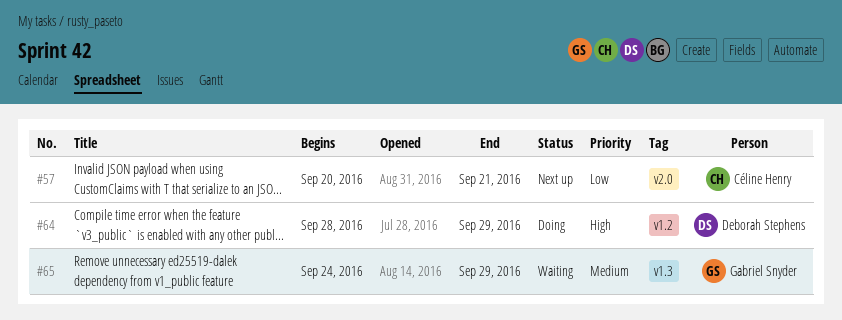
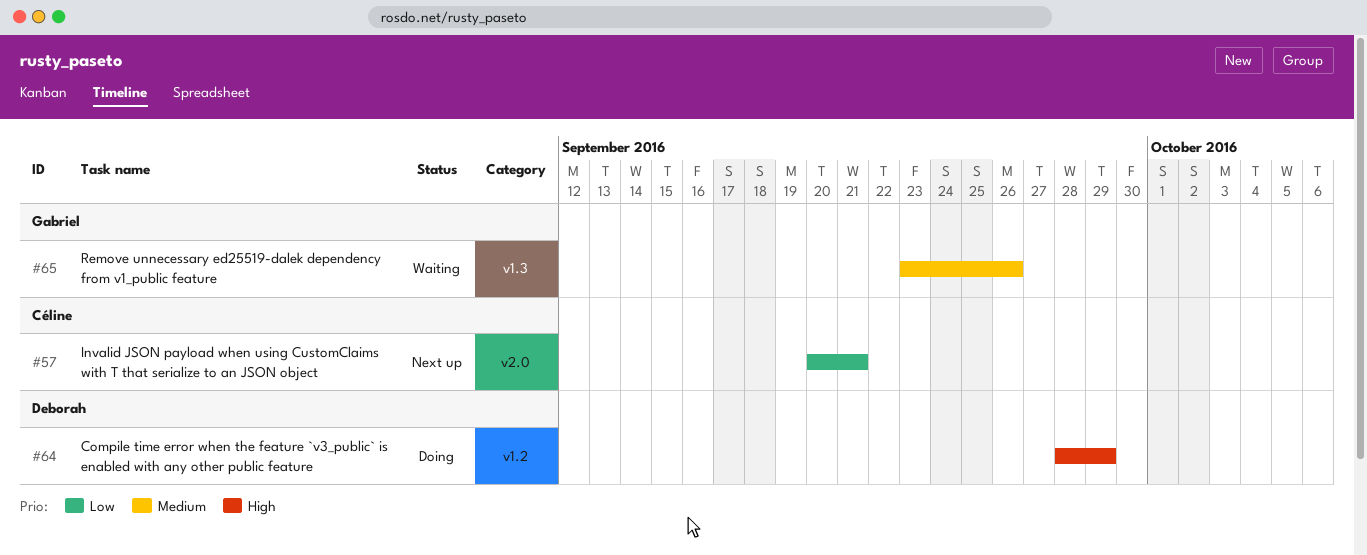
#65, start: Sep 24 -> Sep 23
#65, due: Sep 29 -> Sep 26

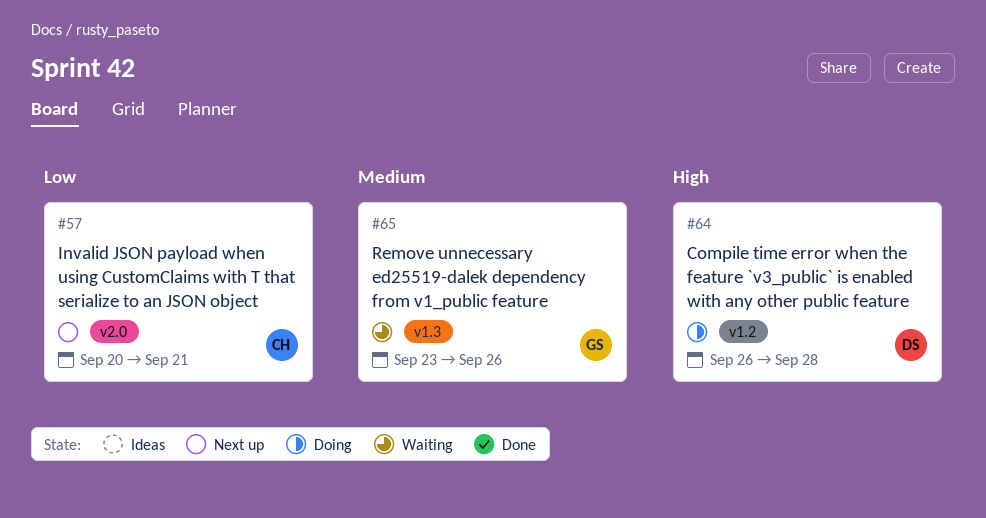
#64, start: Sep 28 -> Sep 26
#64, due: Sep 29 -> Sep 28

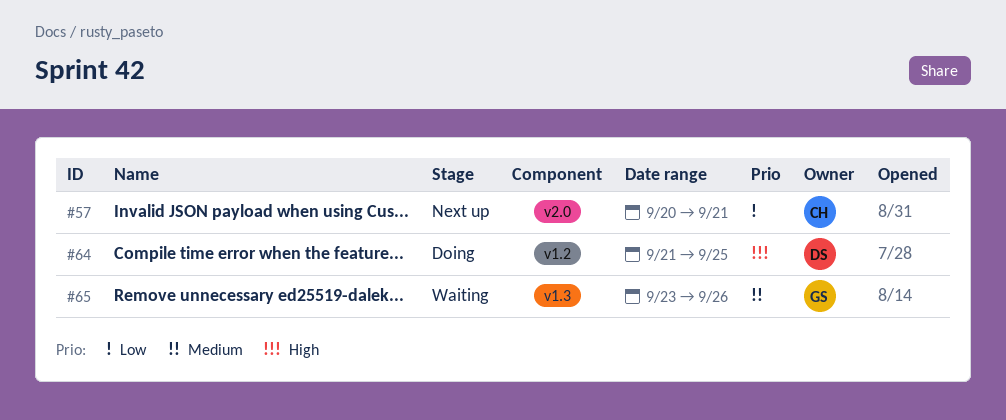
#64, start: Sep 26 -> Sep 21
#64, due: Sep 28 -> Sep 25

